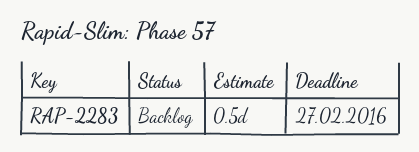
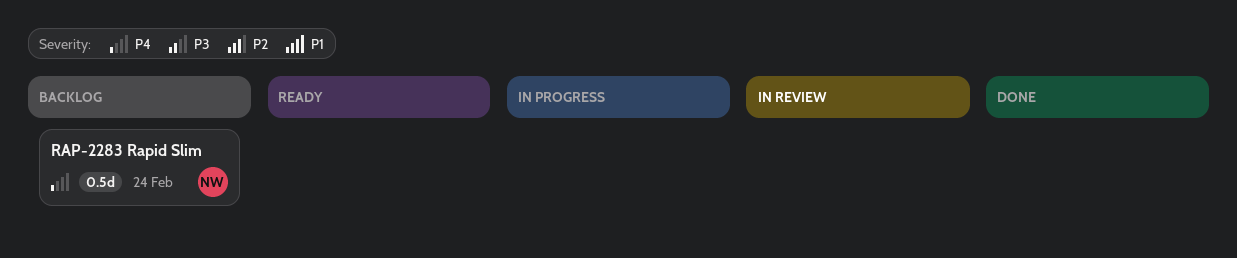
RAP-2283, due: Feb 27 -> Feb 24

